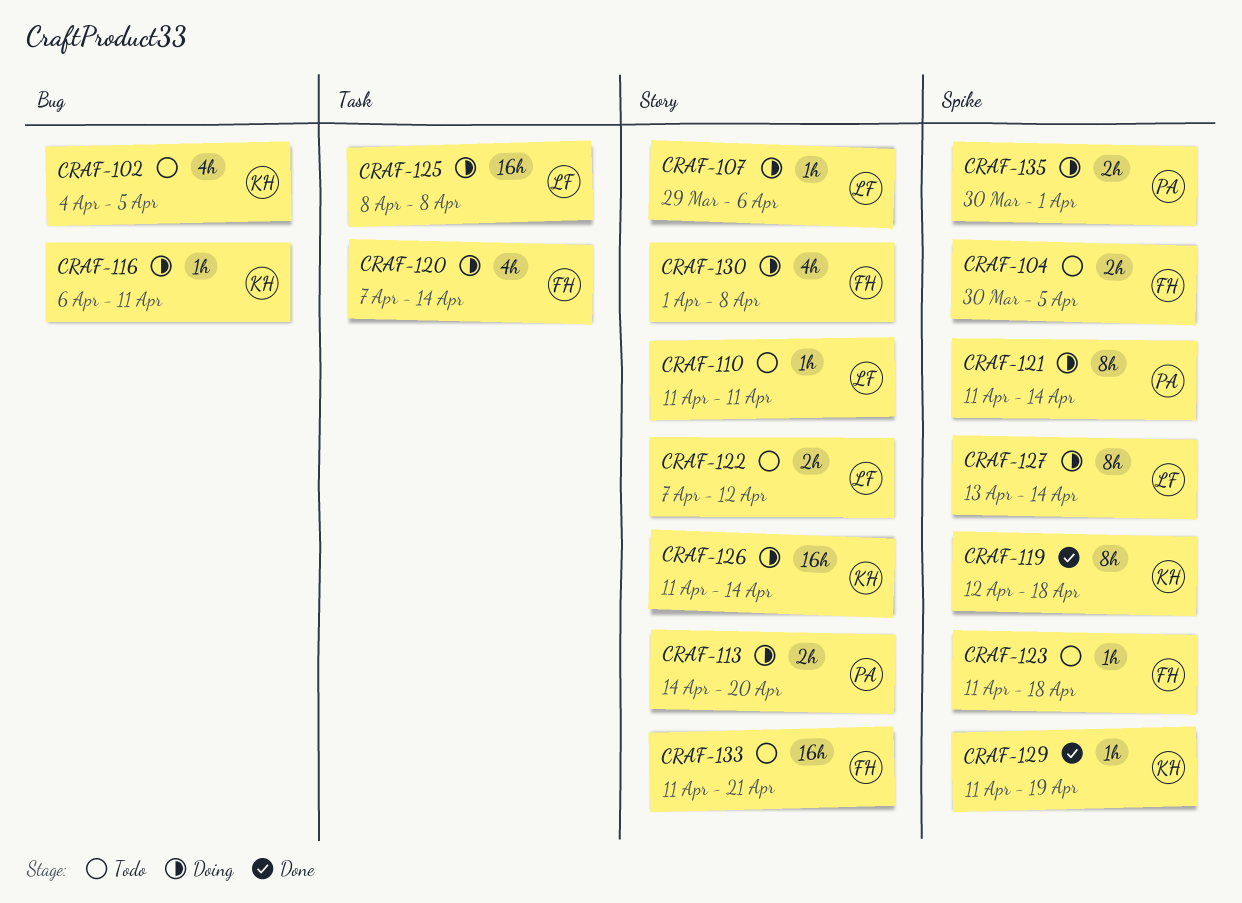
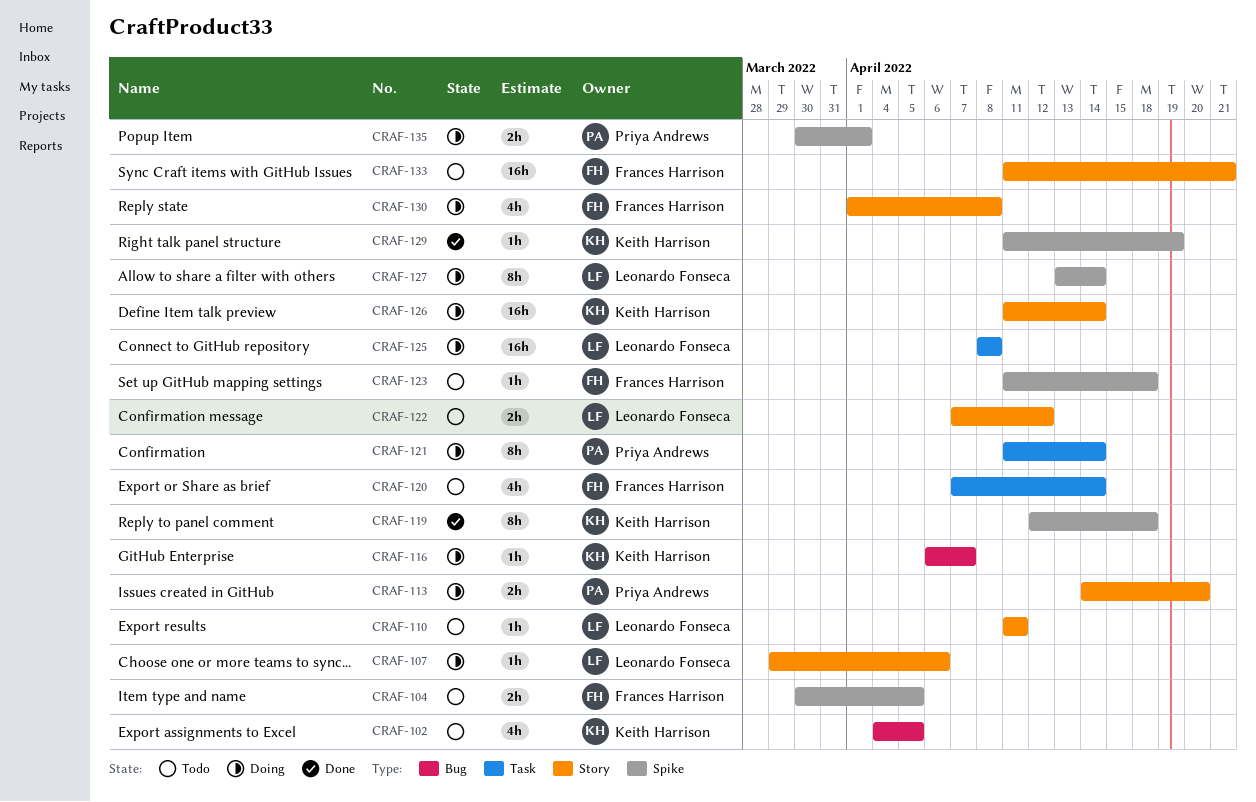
CRAF-116, due: Apr 11 -> Apr 7
CRAF-120, status: Doing -> Todo
CRAF-121, label: Spike -> Task

